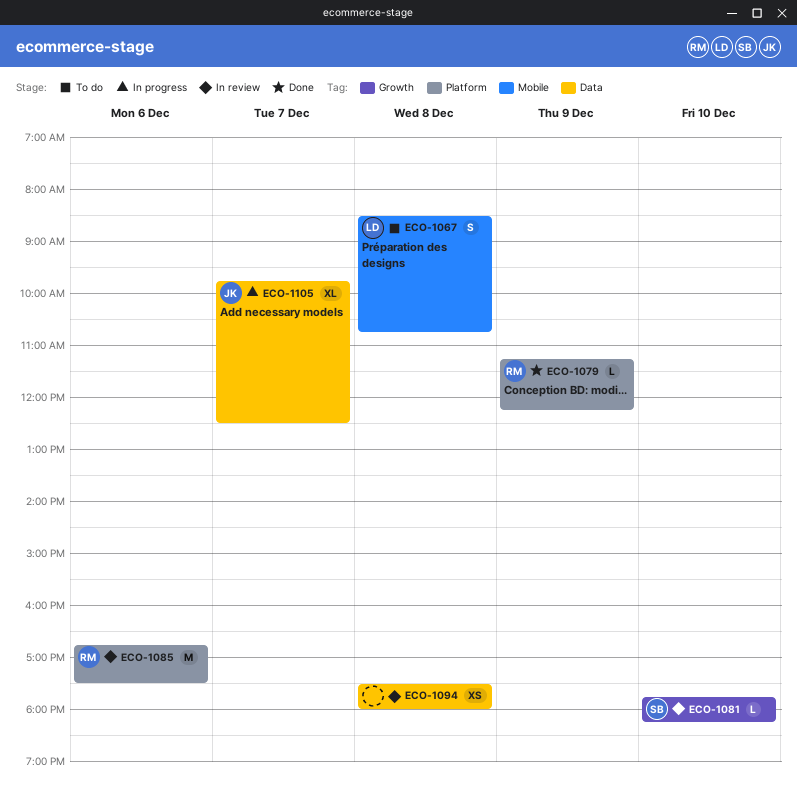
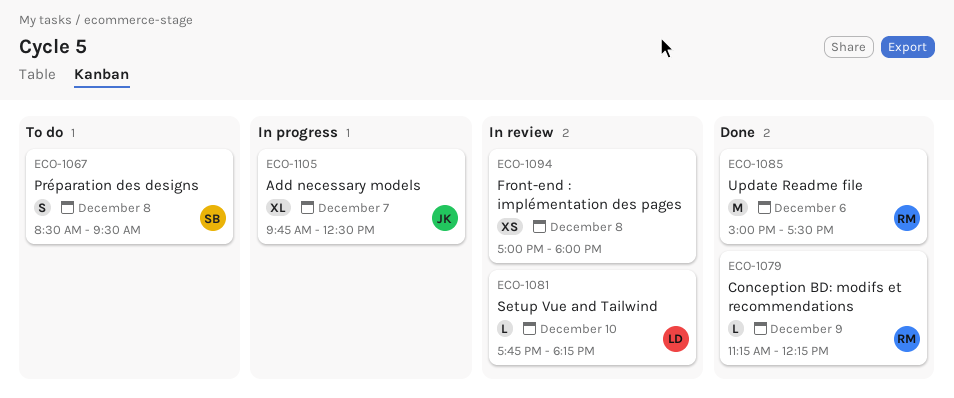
ECO-1067, owner: LD -> SB
ECO-1067, ends: 10:45 -> 09:30
ECO-1081, owner: SB -> LD
ECO-1085, status: In review -> Done
ECO-1085, begins: 16:45 -> 15:00
ECO-1094, begins: 17:30 -> 17:00

